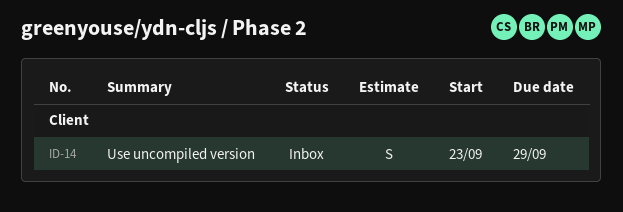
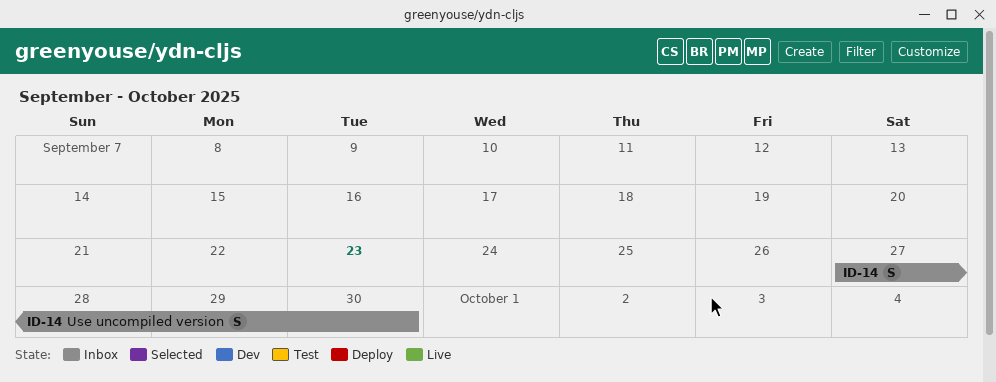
ID-14, start: Sep 23 -> Sep 27
ID-14, due: Sep 29 -> Sep 30

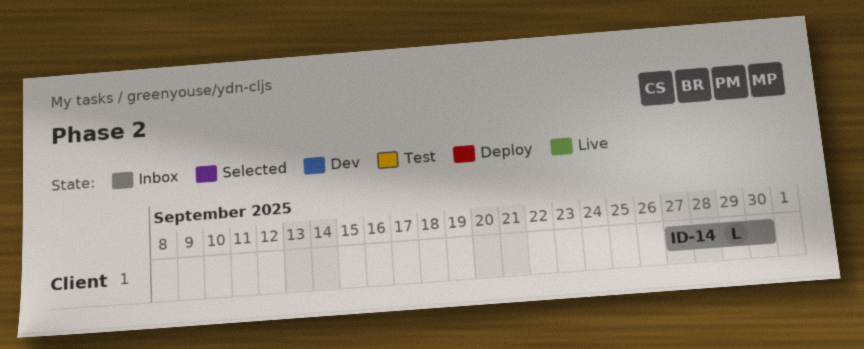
ID-14, estimate: S -> L

